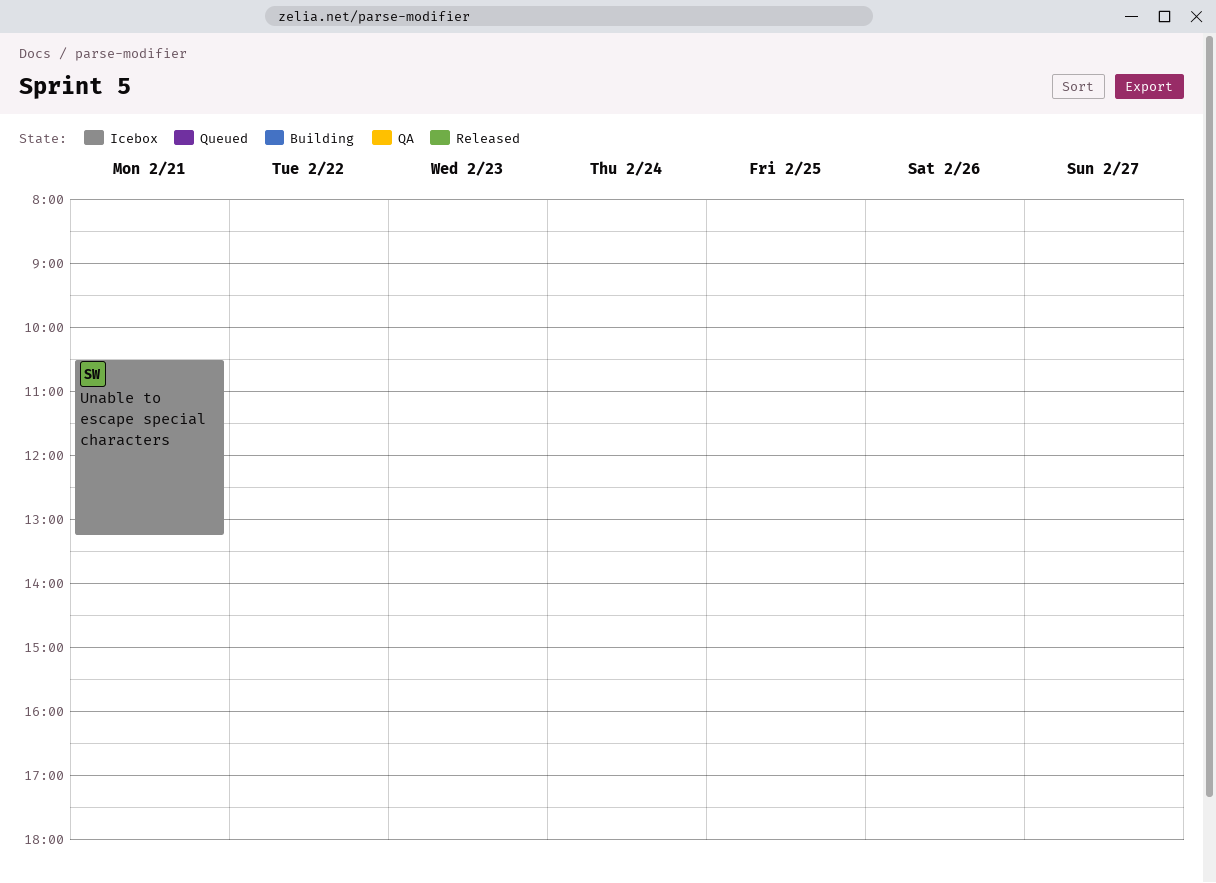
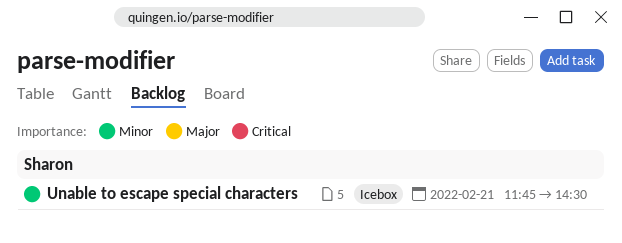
Unable to escape special characters, begins: 10:30 -> 11:45
Unable to escape special characters, ends: 13:15 -> 14:30

